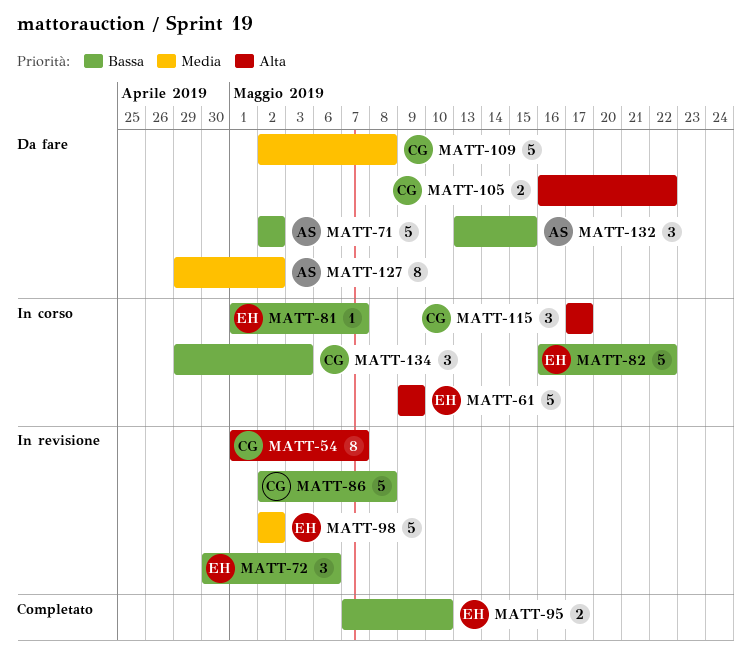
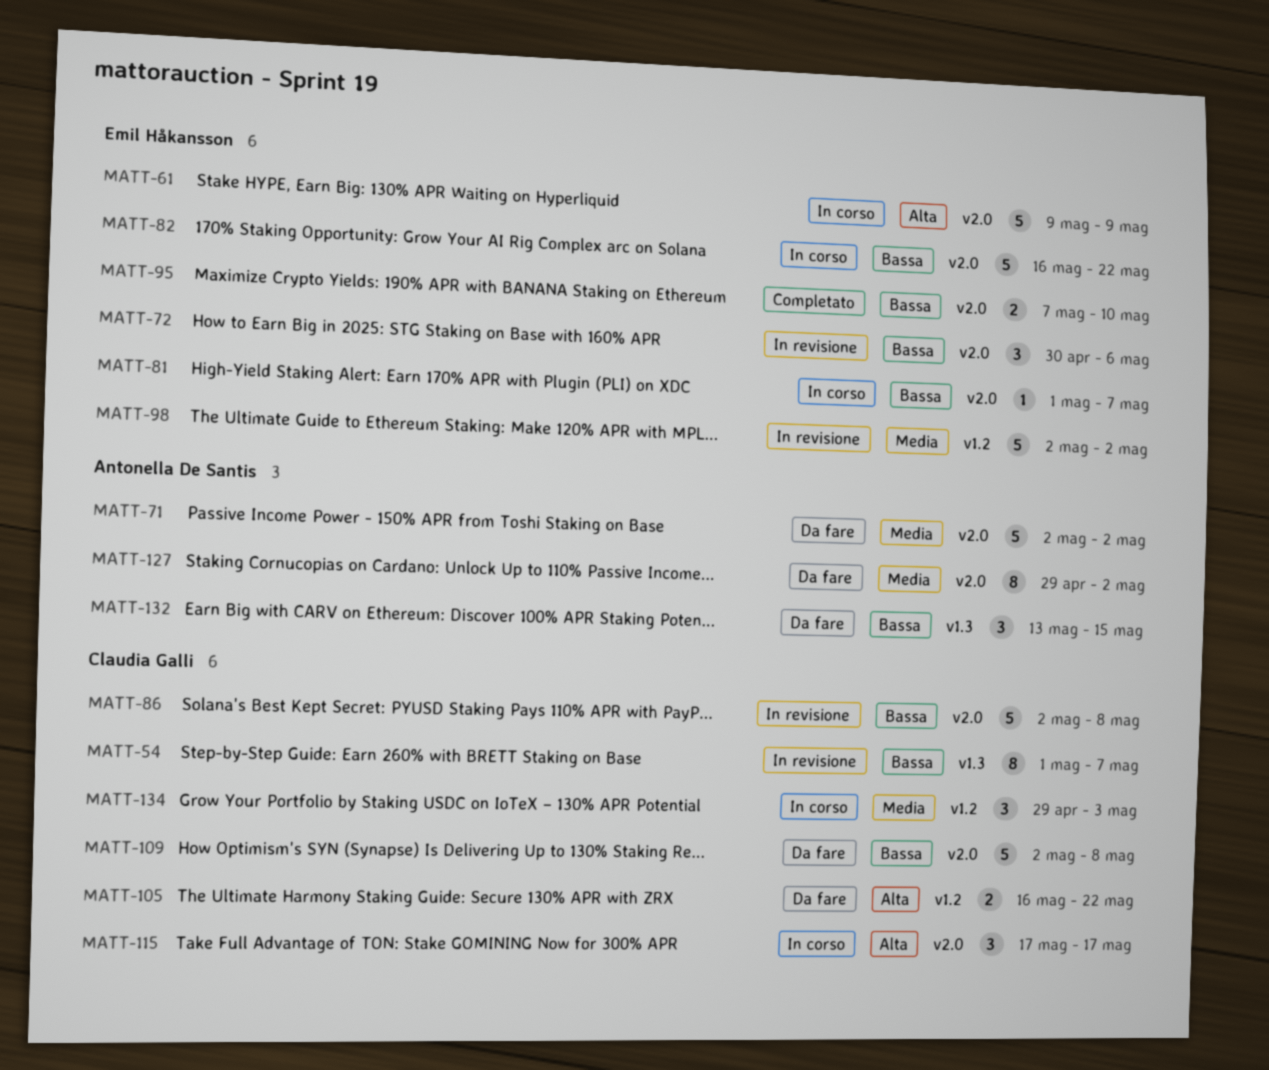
MATT-54, priority: Alta -> Bassa
MATT-71, priority: Bassa -> Media
MATT-109, priority: Media -> Bassa
MATT-134, priority: Bassa -> Media

